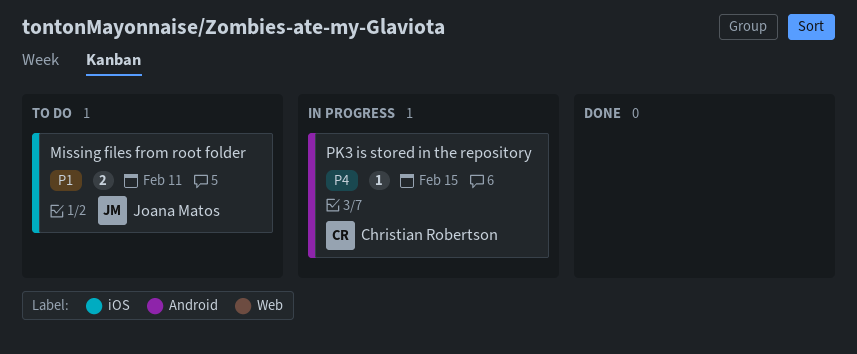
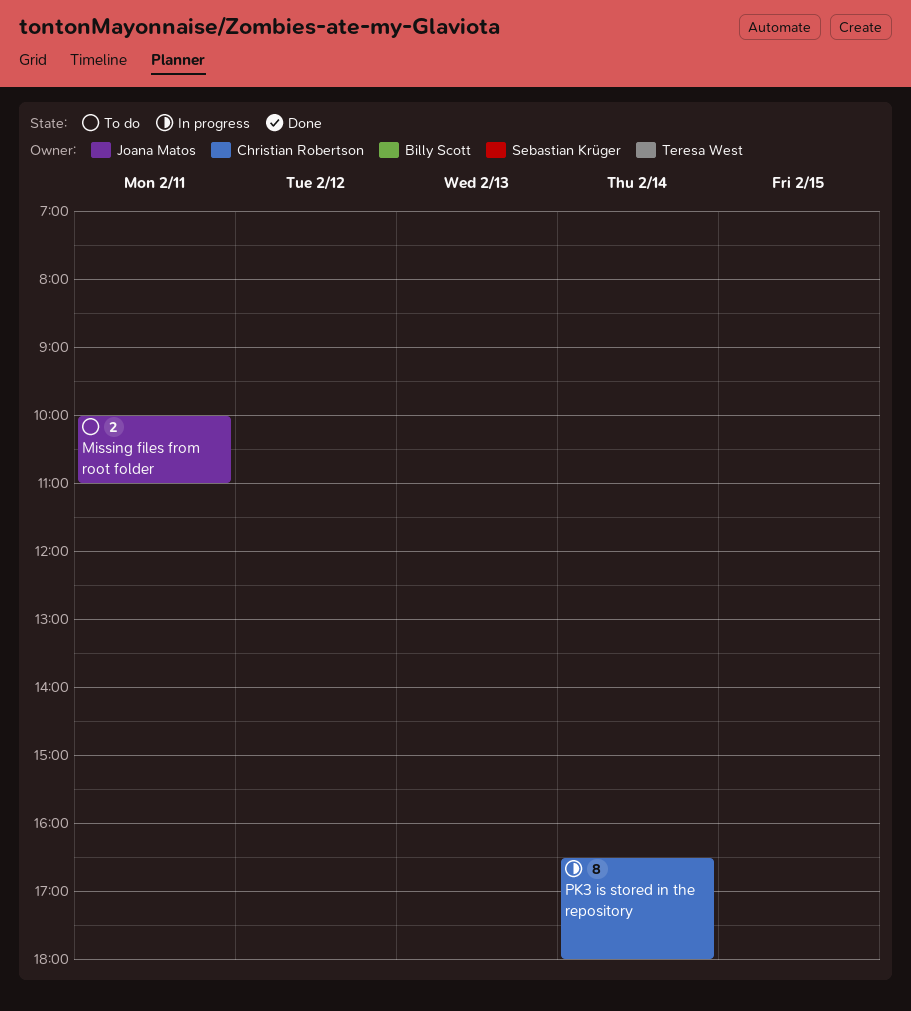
PK3 is stored in the repository, estimate: 1 -> 8
PK3 is stored in the repository, day: Feb 15 -> Feb 14

